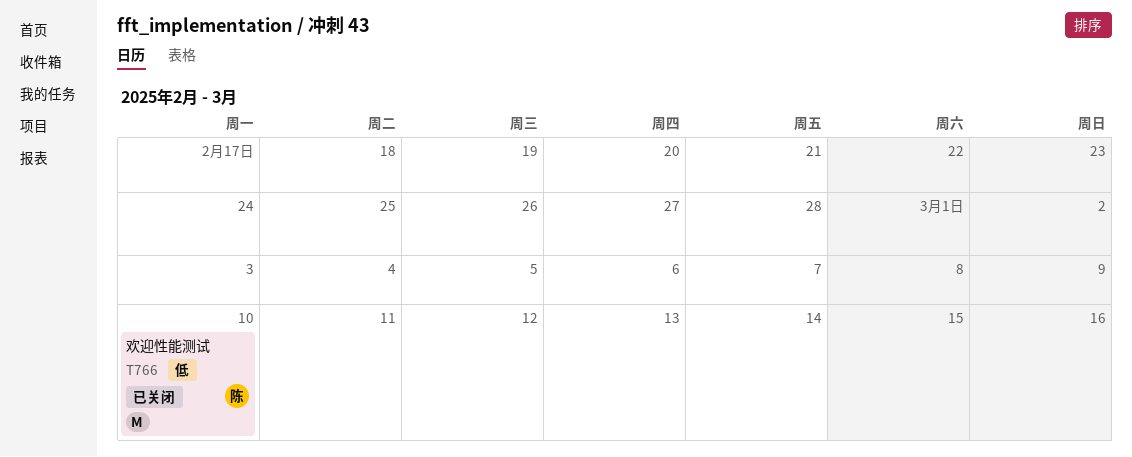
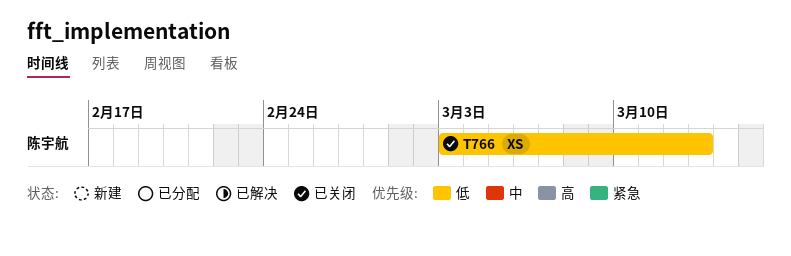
T766, estimate: M -> XS
T766, due: Mar 10 -> Mar 13

